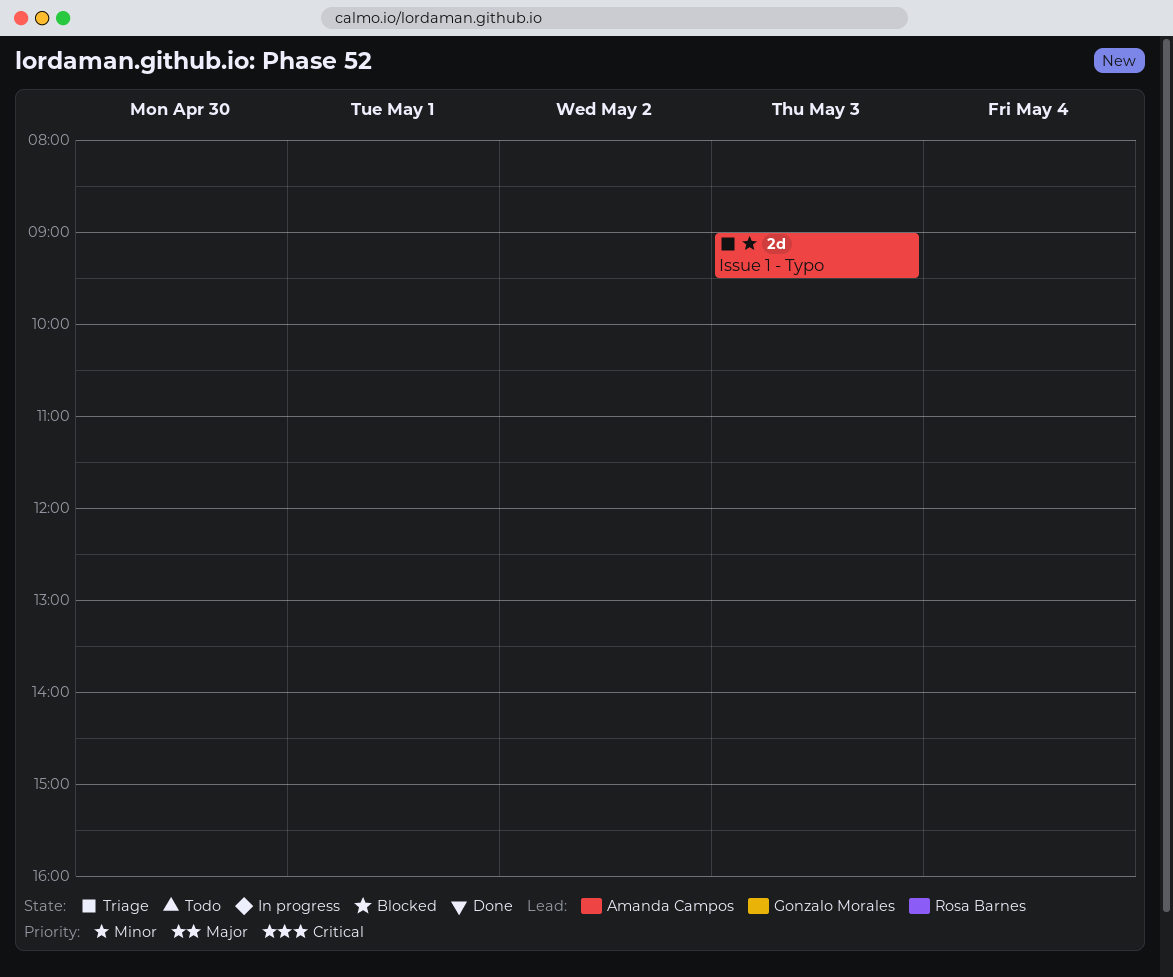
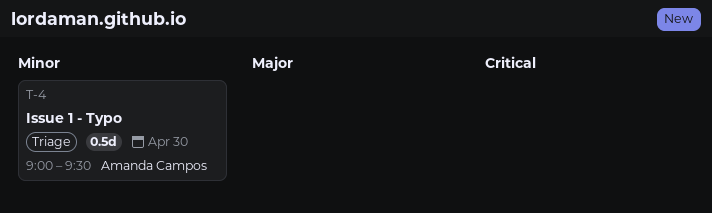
Issue 1 - Typo, estimate: 2d -> 0.5d
Issue 1 - Typo, day: May 3 -> Apr 30

